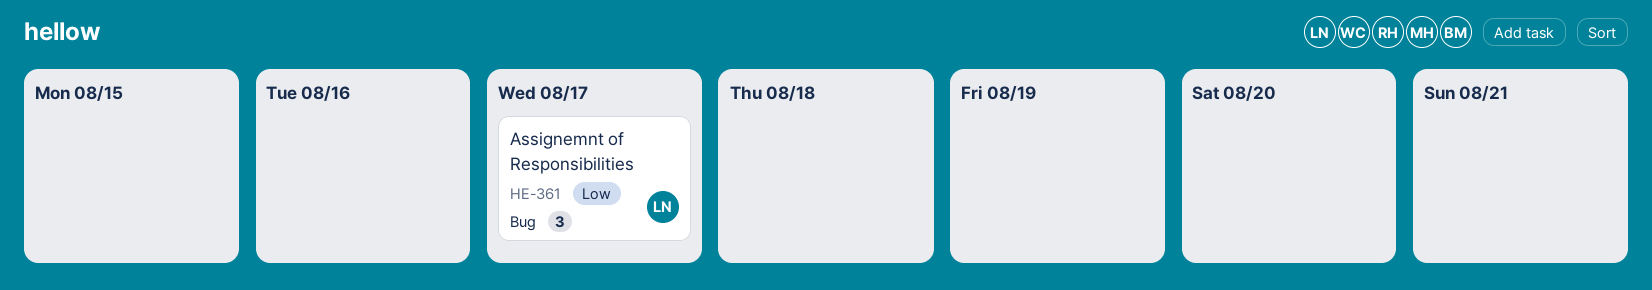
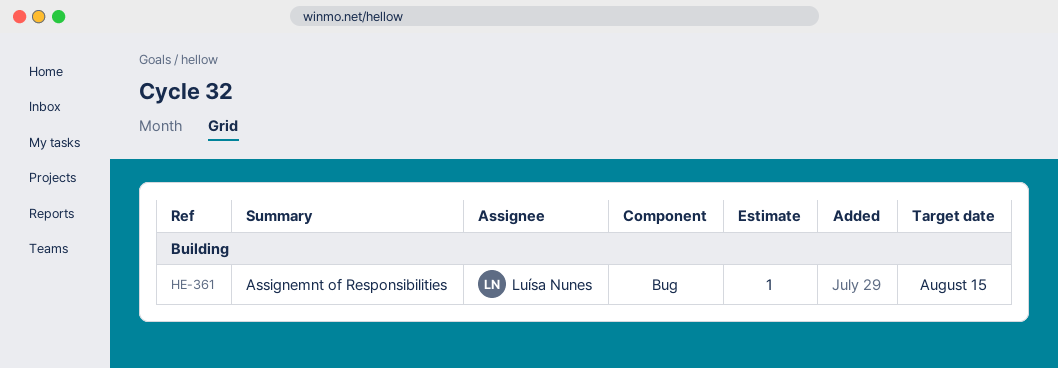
HE-361, estimate: 3 -> 1
HE-361, due: Aug 17 -> Aug 15

